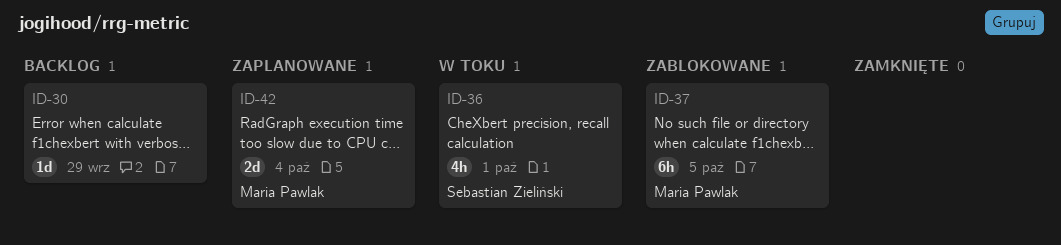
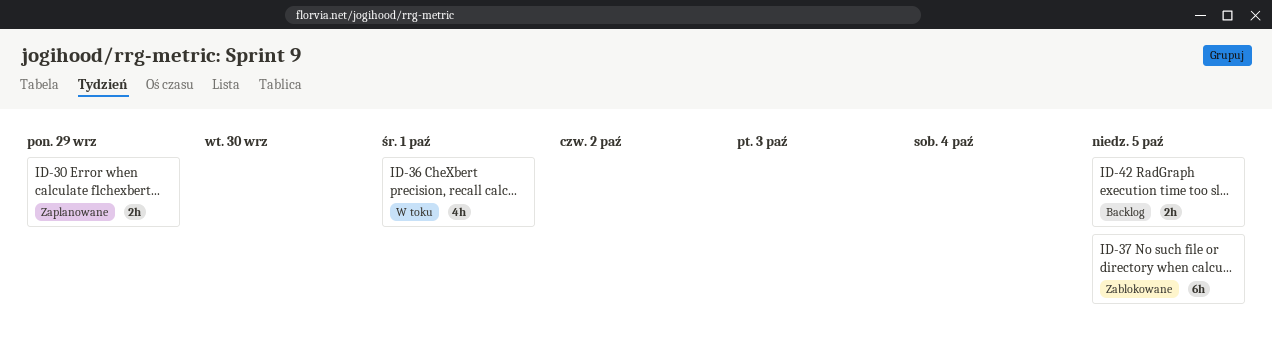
ID-30, status: Backlog -> Zaplanowane
ID-30, estimate: 1d -> 2h
ID-42, status: Zaplanowane -> Backlog
ID-42, estimate: 2d -> 2h
ID-42, due: Oct 4 -> Oct 5

